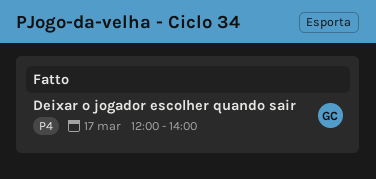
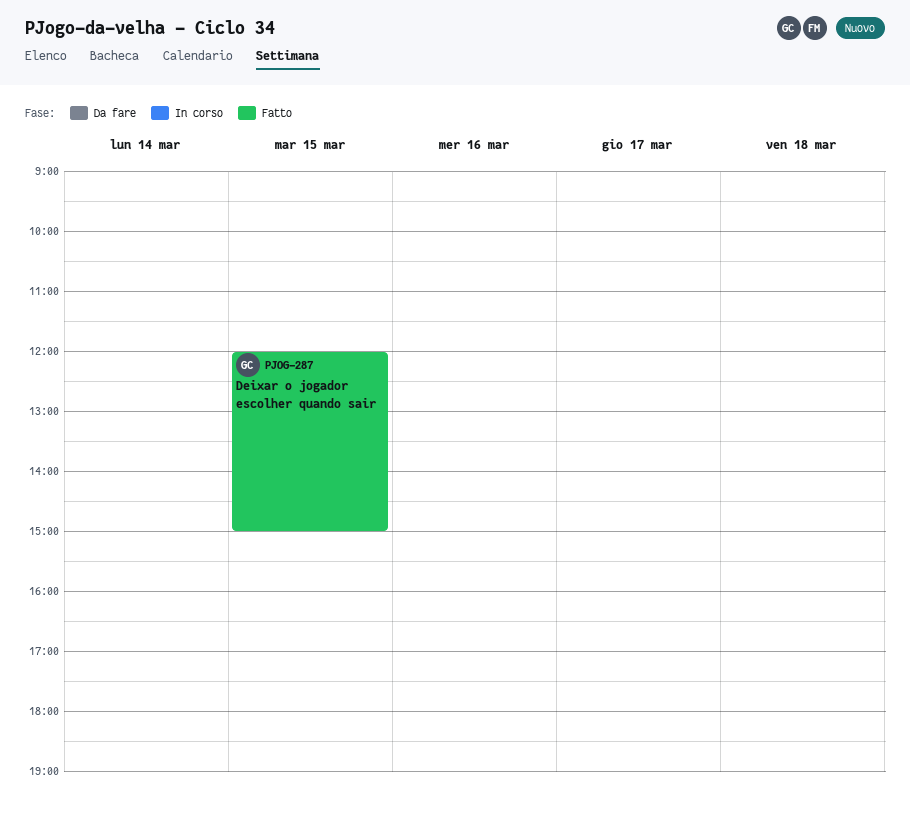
Deixar o jogador escolher quando sair, day: Mar 17 -> Mar 15
Deixar o jogador escolher quando sair, ends: 14:00 -> 15:00

